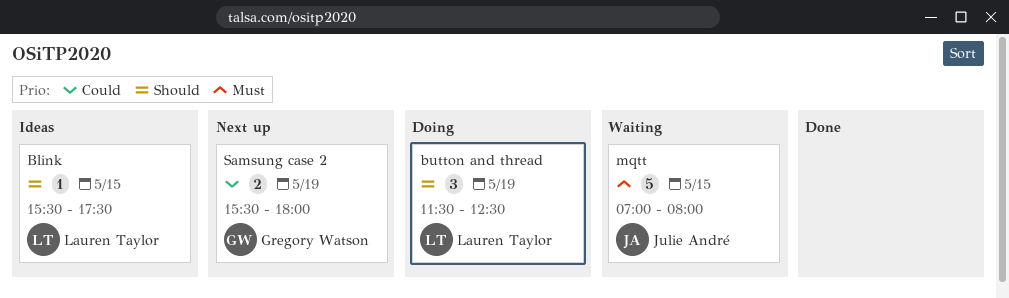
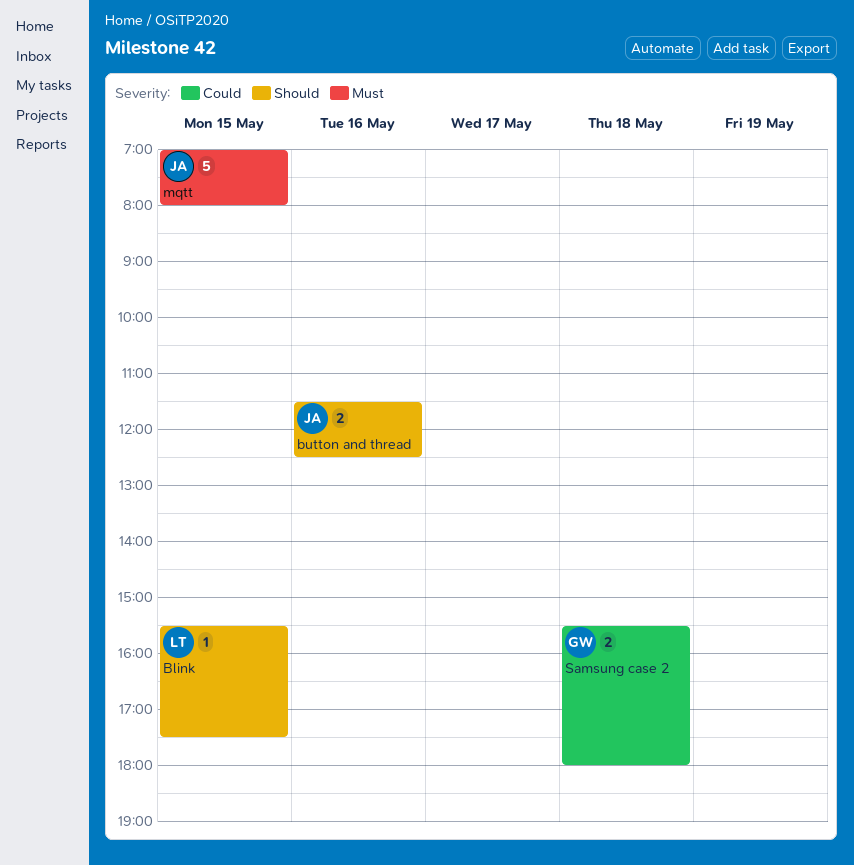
button and thread, owner: Lauren Taylor -> Julie André
button and thread, estimate: 3 -> 2
button and thread, day: May 19 -> May 16
Samsung case 2, day: May 19 -> May 18

